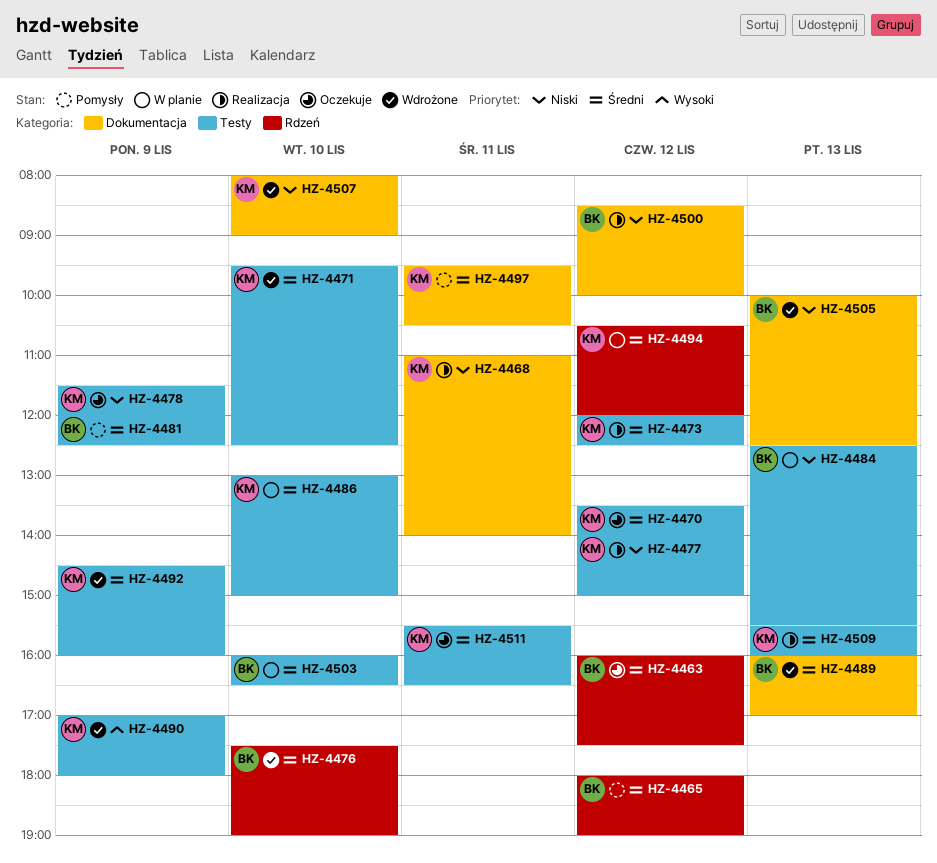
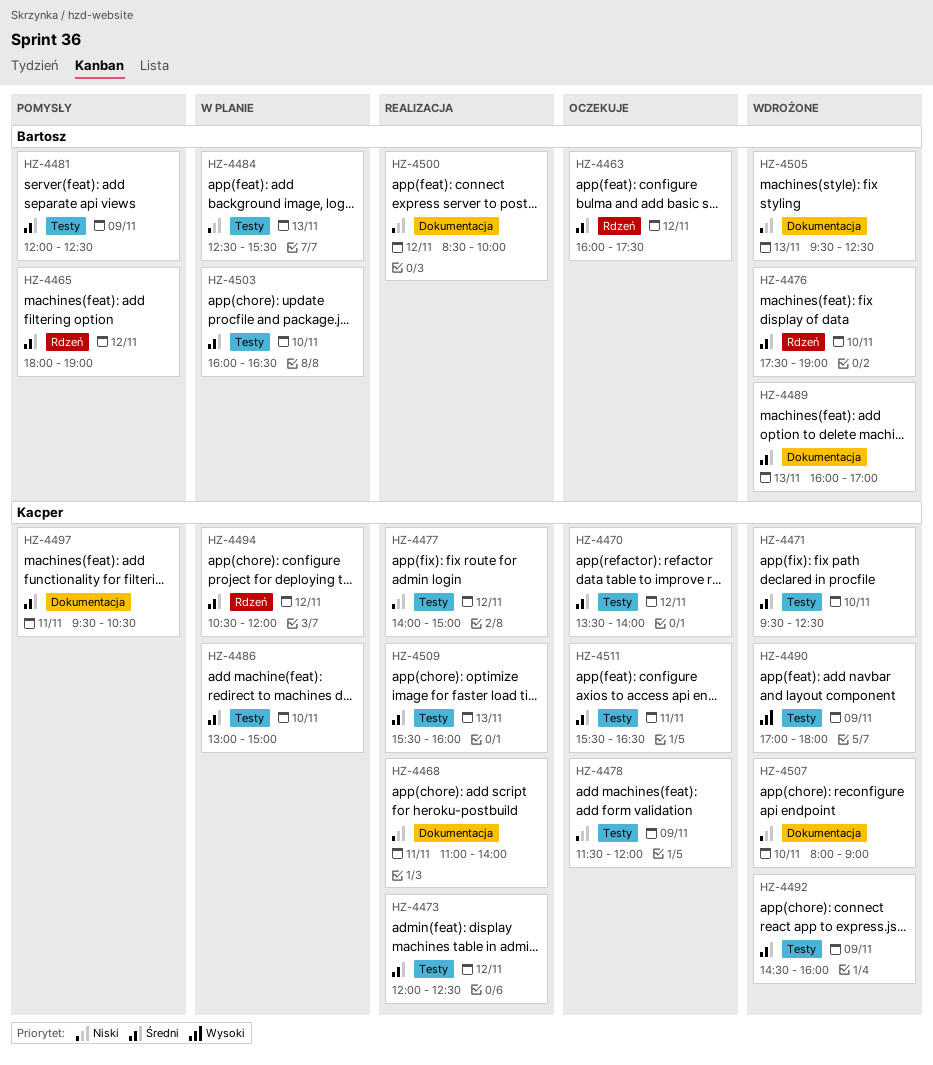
HZ-4505, begins: 10:00 -> 09:30

